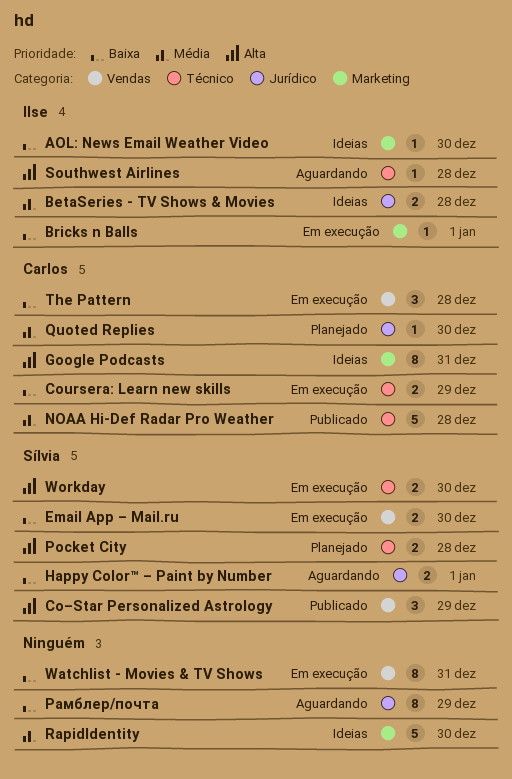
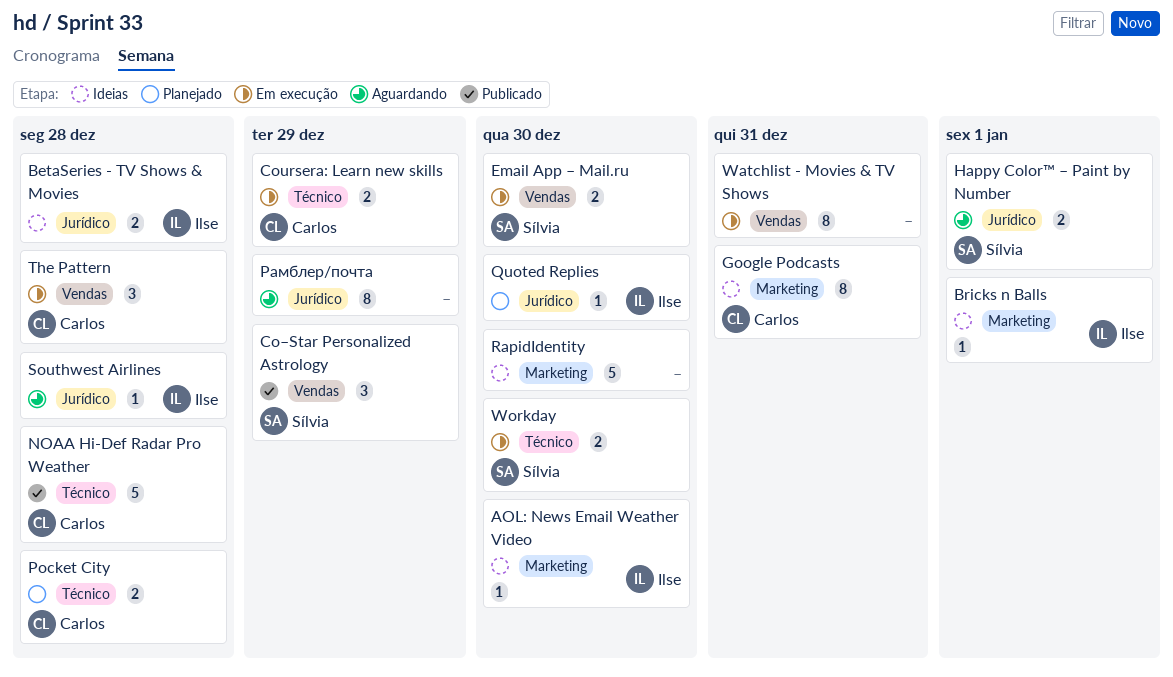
Bricks n Balls, status: Em execução -> Ideias
Pocket City, owner: Sílvia -> Carlos
Quoted Replies, owner: Carlos -> Ilse
Southwest Airlines, label: Técnico -> Jurídico

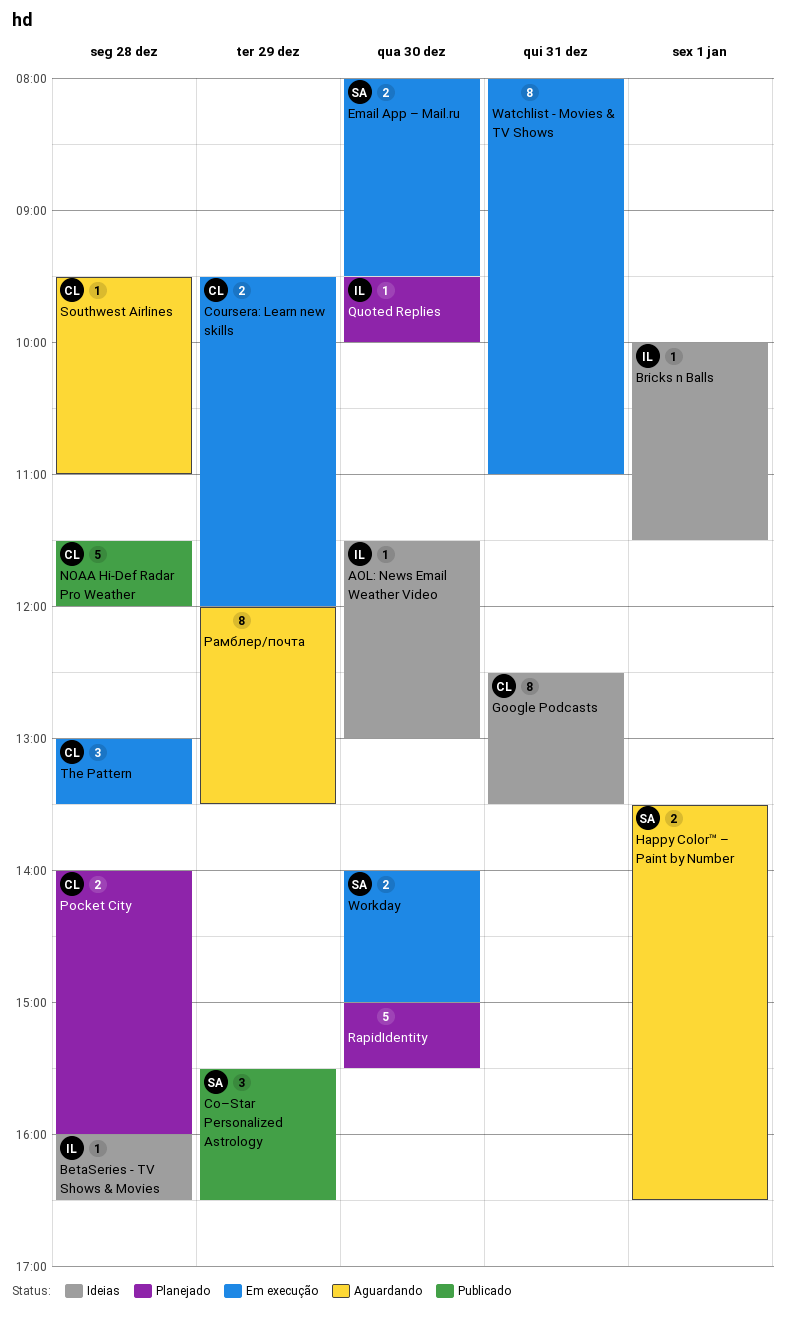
BetaSeries - TV Shows & Movies, estimate: 2 -> 1
RapidIdentity, status: Ideias -> Planejado
Southwest Airlines, owner: Ilse -> Carlos

